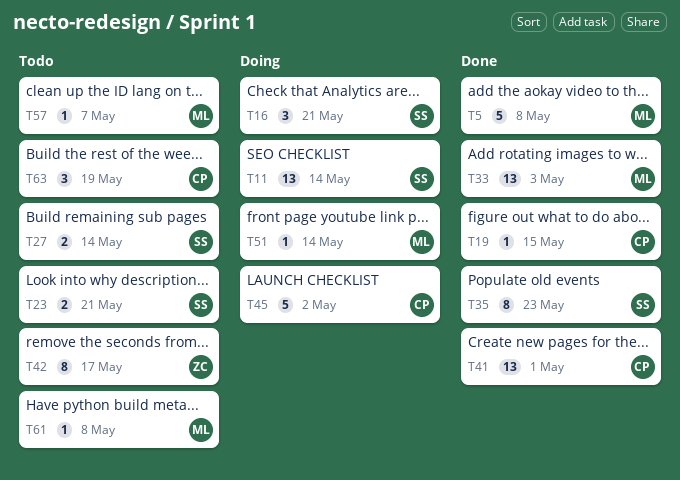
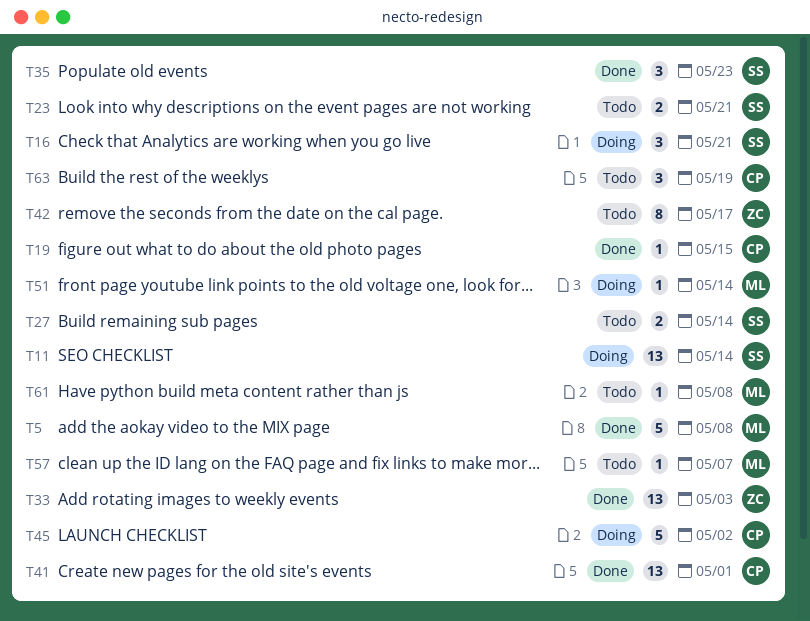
T33, owner: ML -> ZC
T35, estimate: 8 -> 3

